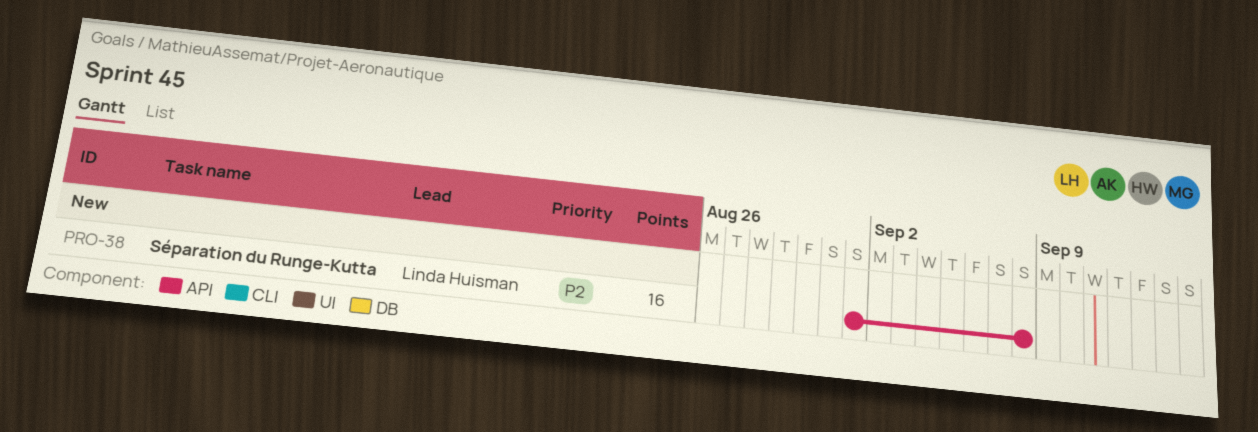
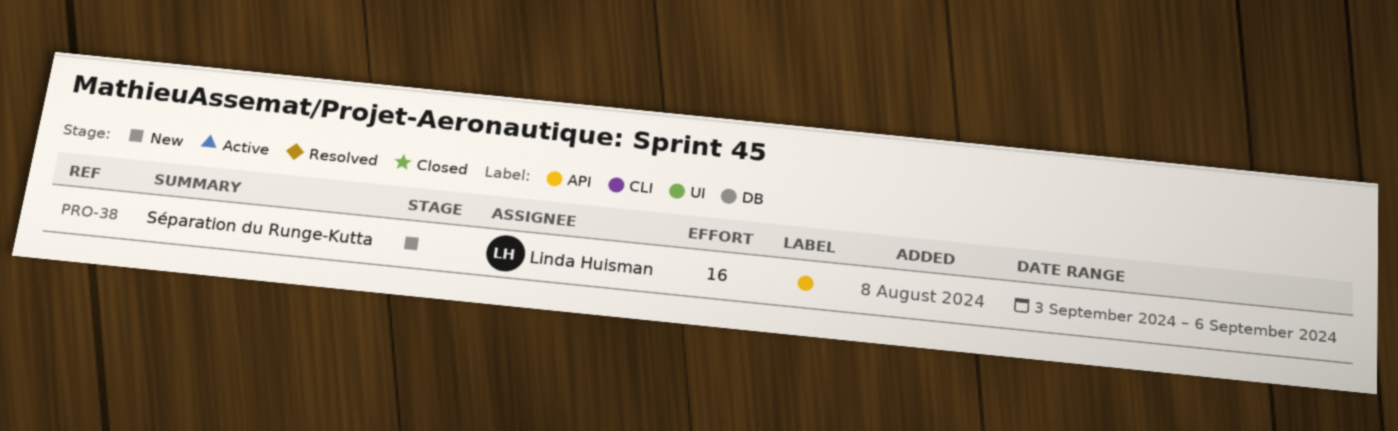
PRO-38, start: Sep 1 -> Sep 3
PRO-38, due: Sep 8 -> Sep 6

